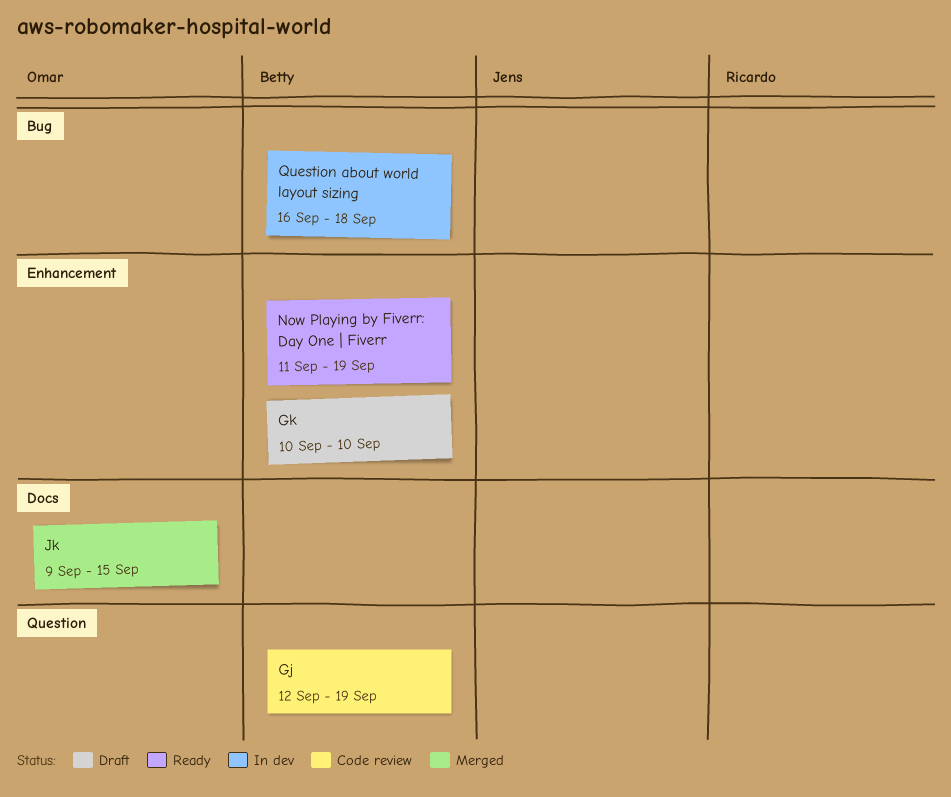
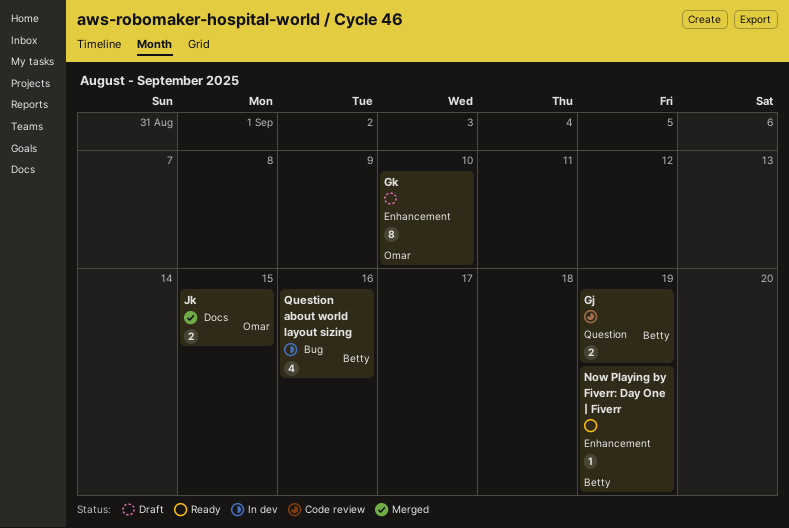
Gk, owner: Betty -> Omar
Question about world layout sizing, due: Sep 18 -> Sep 16

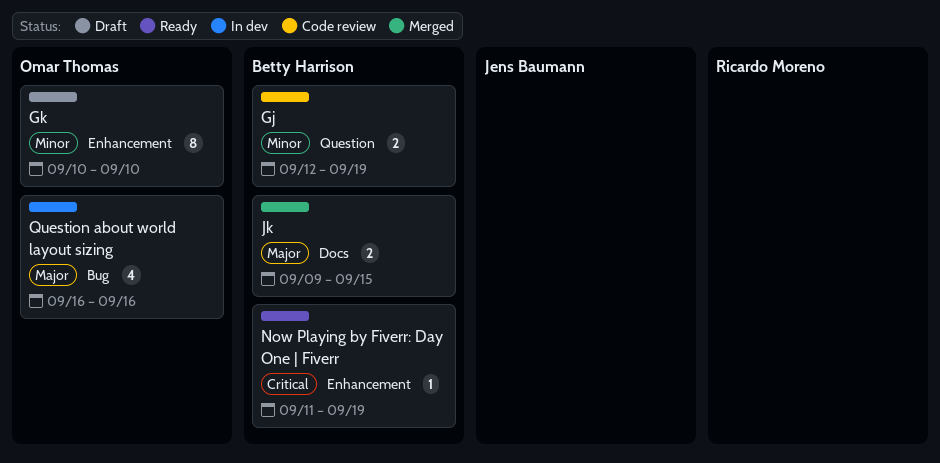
Jk, owner: Omar Thomas -> Betty Harrison
Question about world layout sizing, owner: Betty Harrison -> Omar Thomas

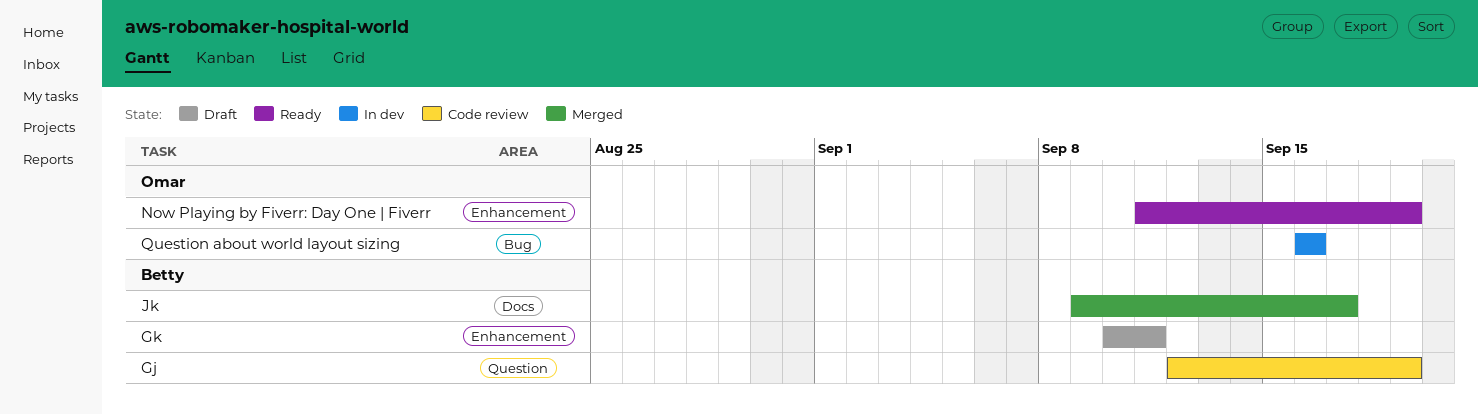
Gk, owner: Omar Thomas -> Betty Harrison
Gk, due: Sep 10 -> Sep 11
Jk, due: Sep 15 -> Sep 17
Now Playing by Fiverr: Day One | Fiverr, owner: Betty Harrison -> Omar Thomas

